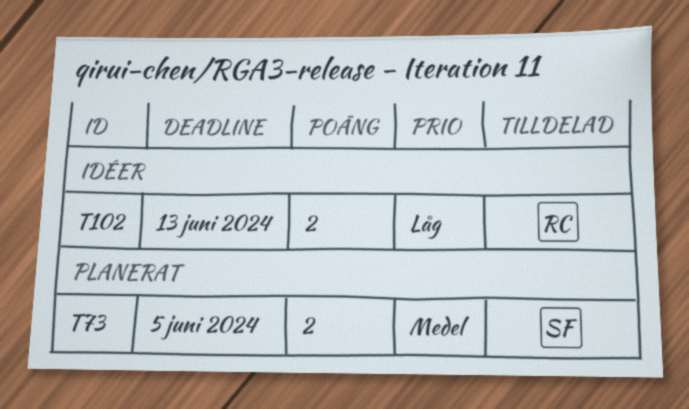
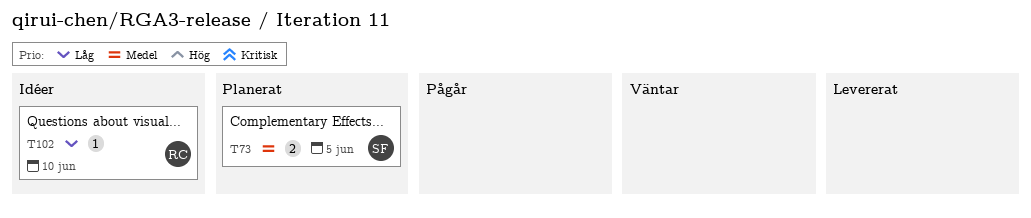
T102, estimate: 2 -> 1
T102, due: Jun 13 -> Jun 10

